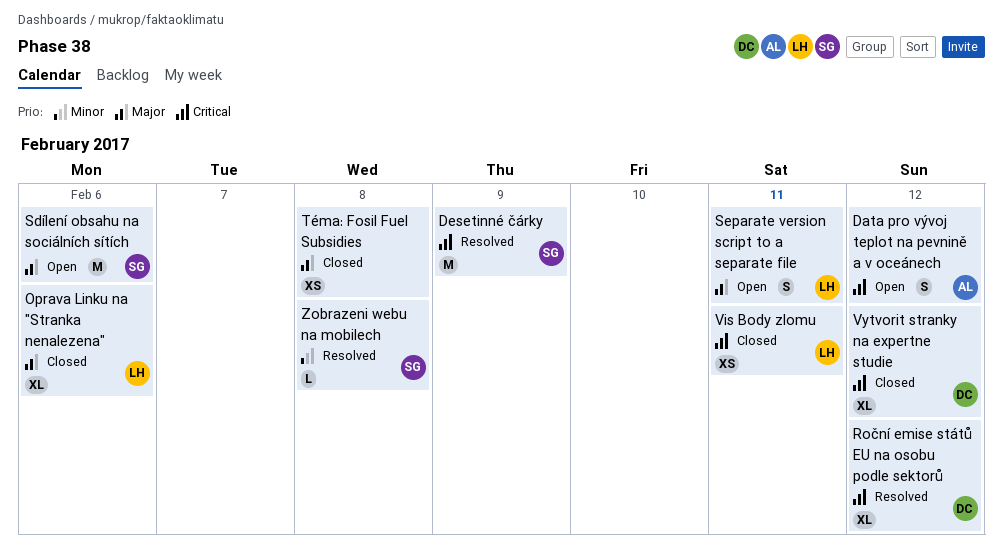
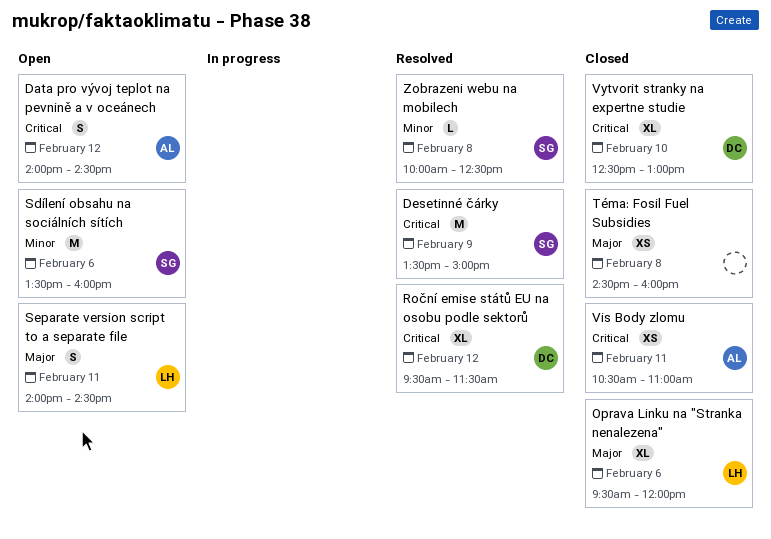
Sdílení obsahu na sociálních sítích, priority: Major -> Minor
Vis Body zlomu, owner: LH -> AL
Vytvorit stranky na expertne studie, day: Feb 12 -> Feb 10

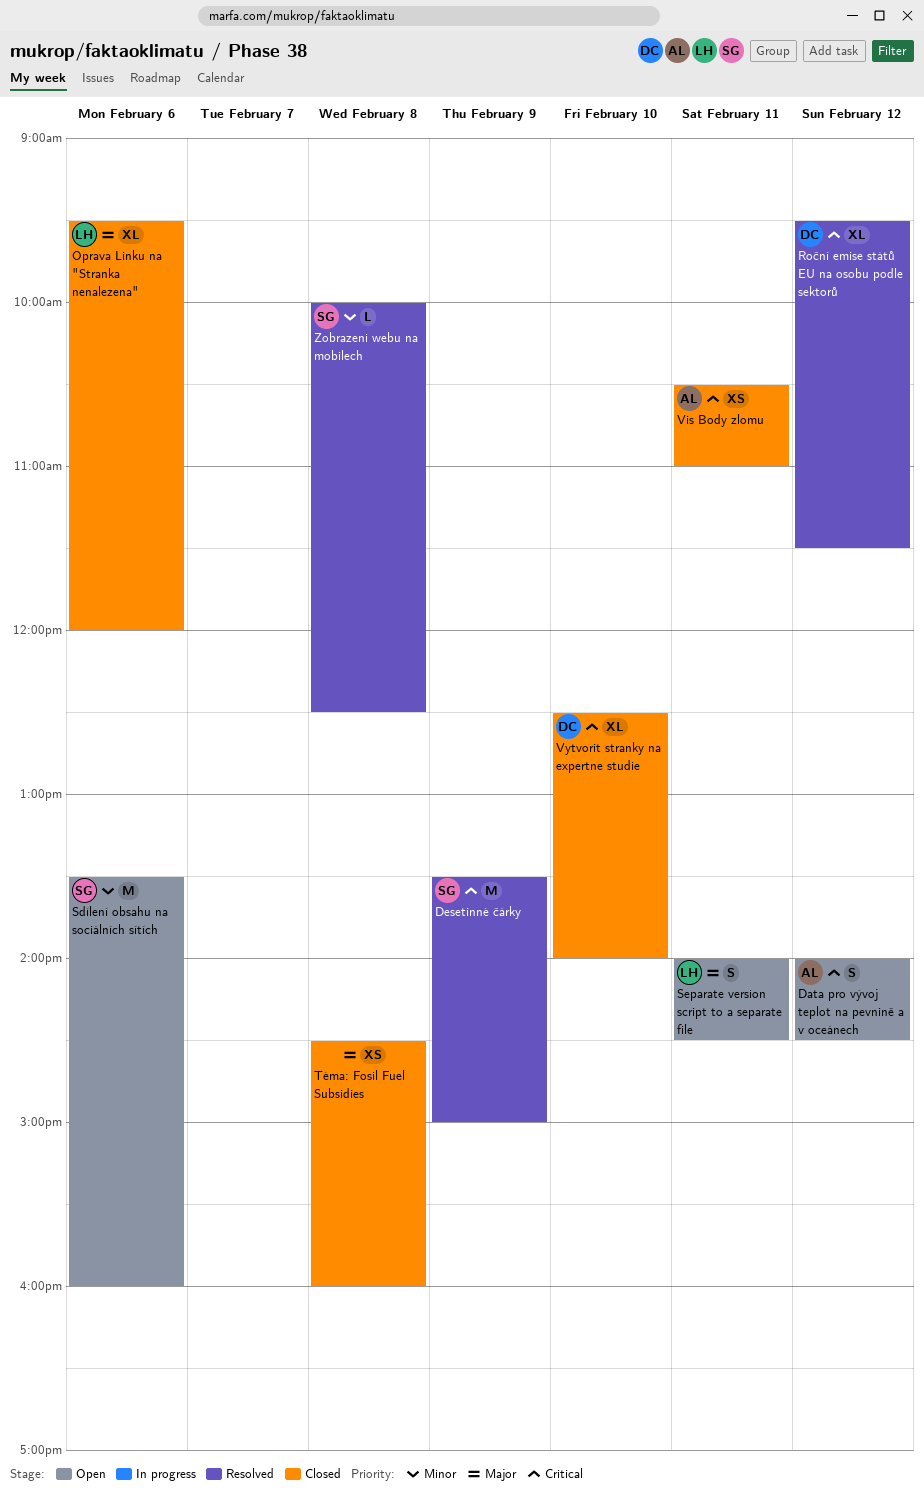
Vytvorit stranky na expertne studie, ends: 13:00 -> 14:00

